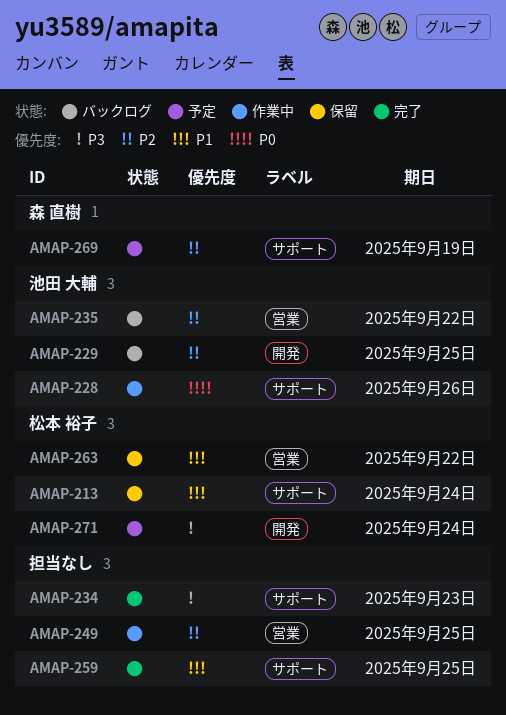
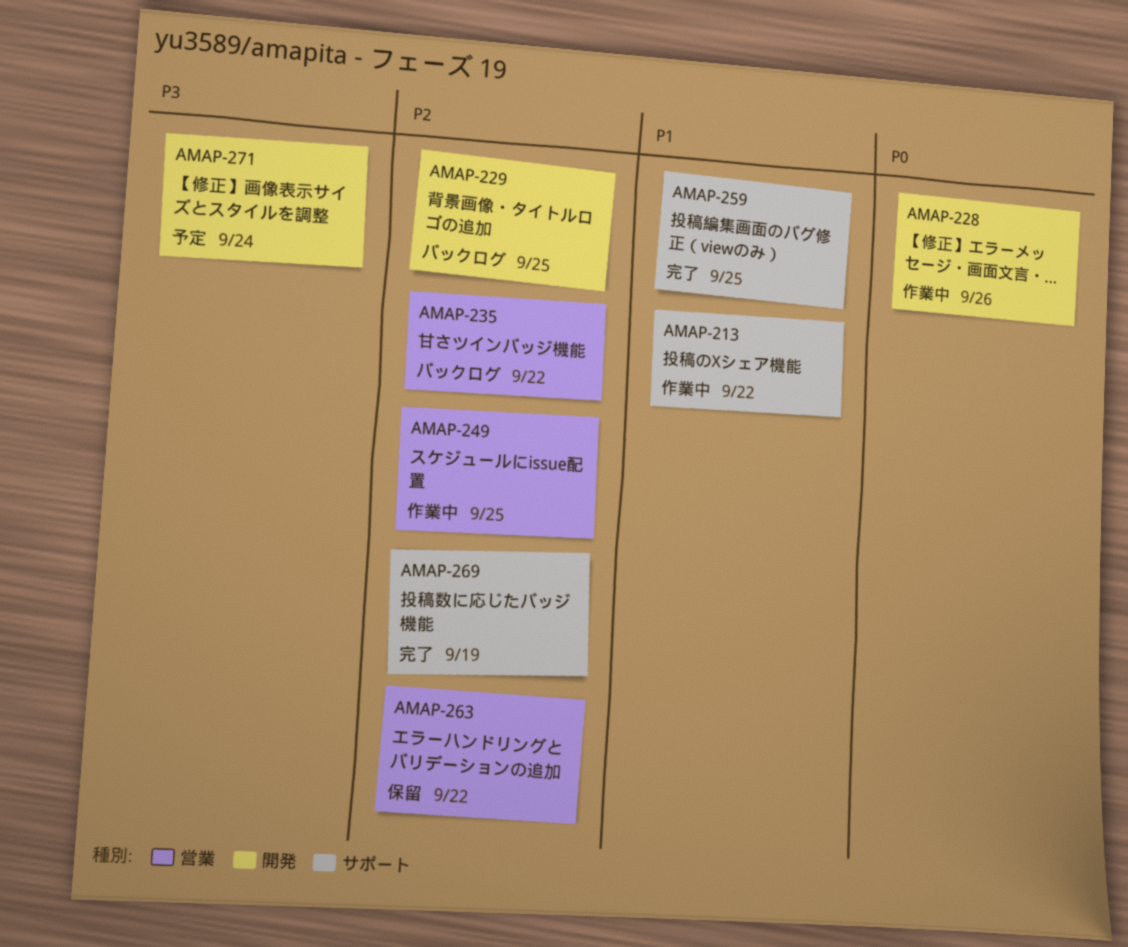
AMAP-213, status: 保留 -> 作業中
AMAP-213, due: Sep 24 -> Sep 22
AMAP-228, label: サポート -> 開発
AMAP-234: present -> none
AMAP-263, priority: P1 -> P2
AMAP-269, status: 予定 -> 完了

